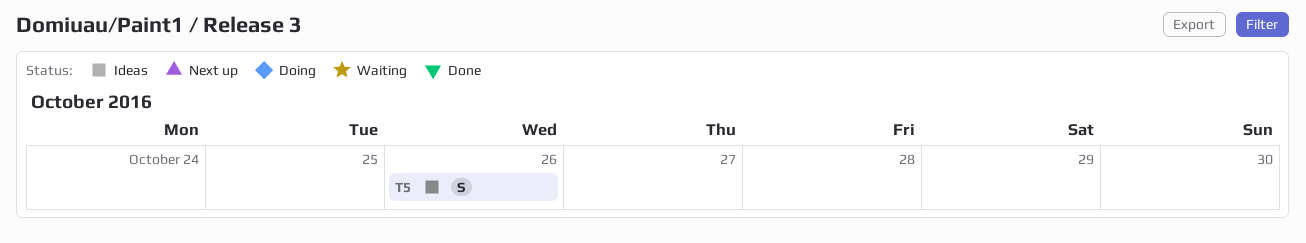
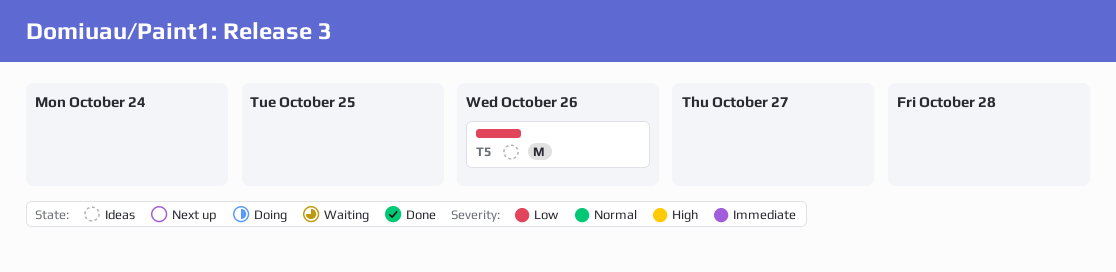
T5, estimate: S -> M

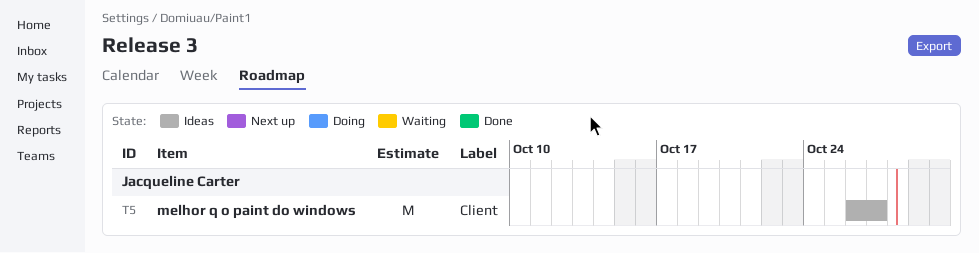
T5, due: Oct 26 -> Oct 27

